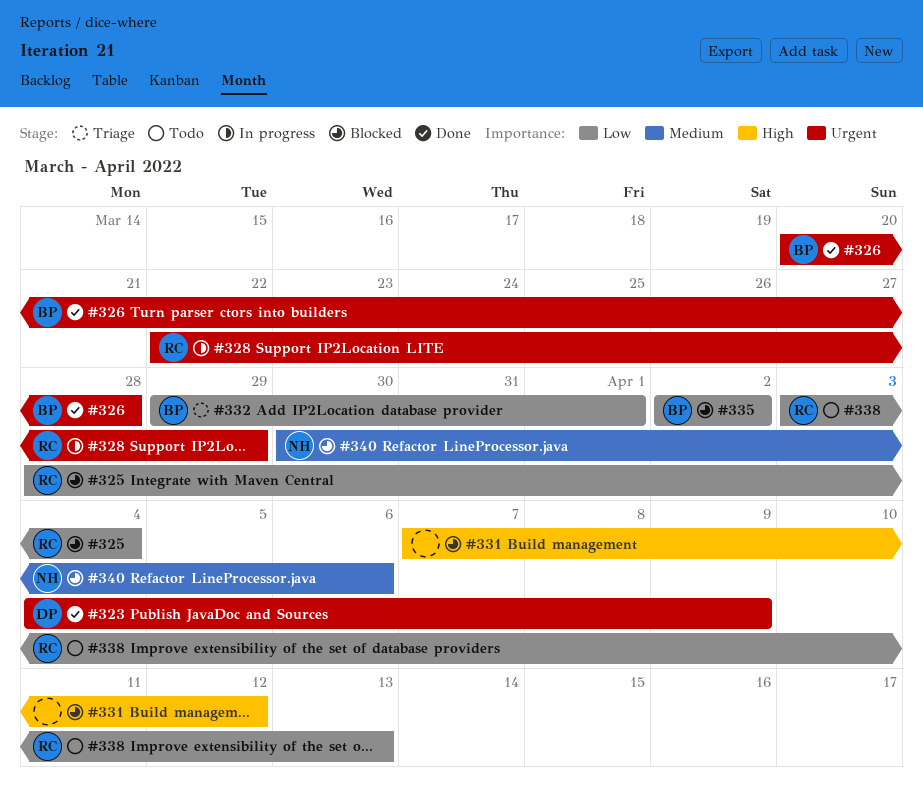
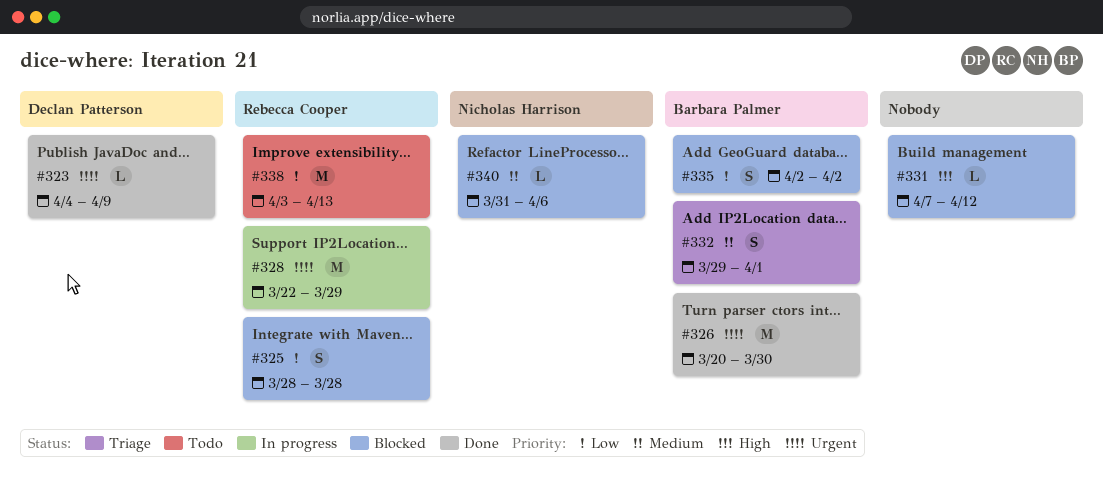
#325, due: Apr 4 -> Mar 28
#326, due: Mar 28 -> Mar 30
#332, priority: Low -> Medium
#340, start: Mar 30 -> Mar 31

